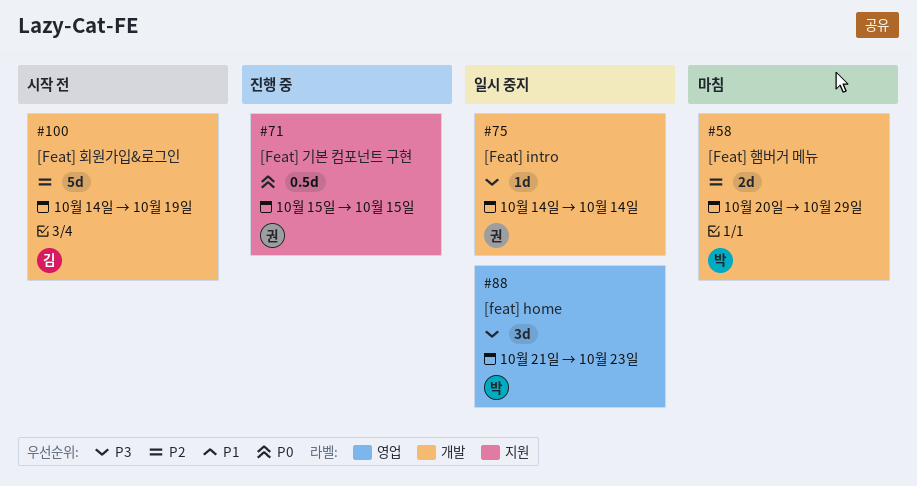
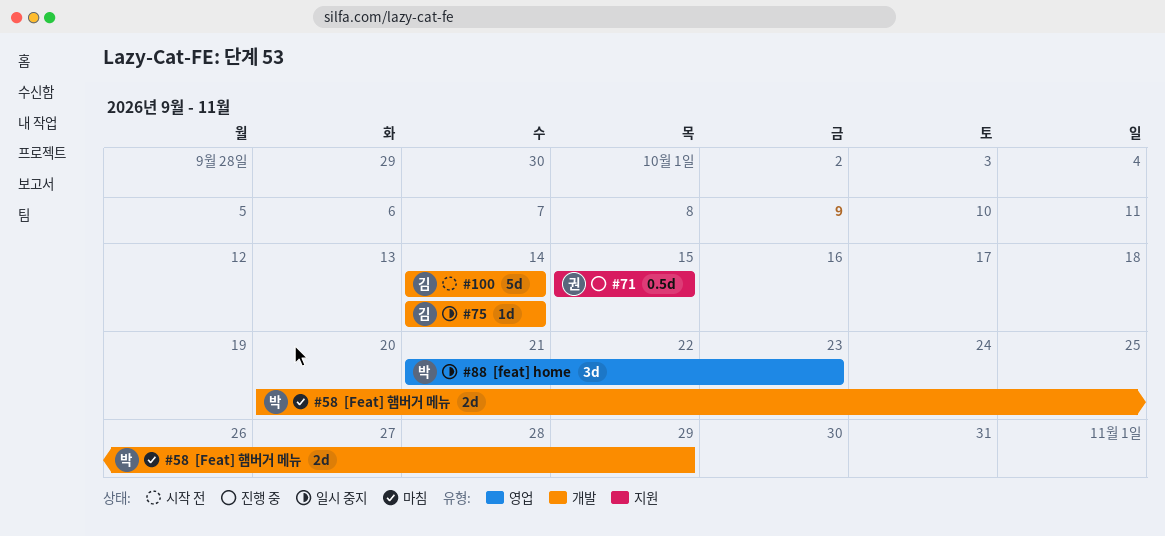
#75, owner: 권 -> 김
#100, due: Oct 19 -> Oct 14

